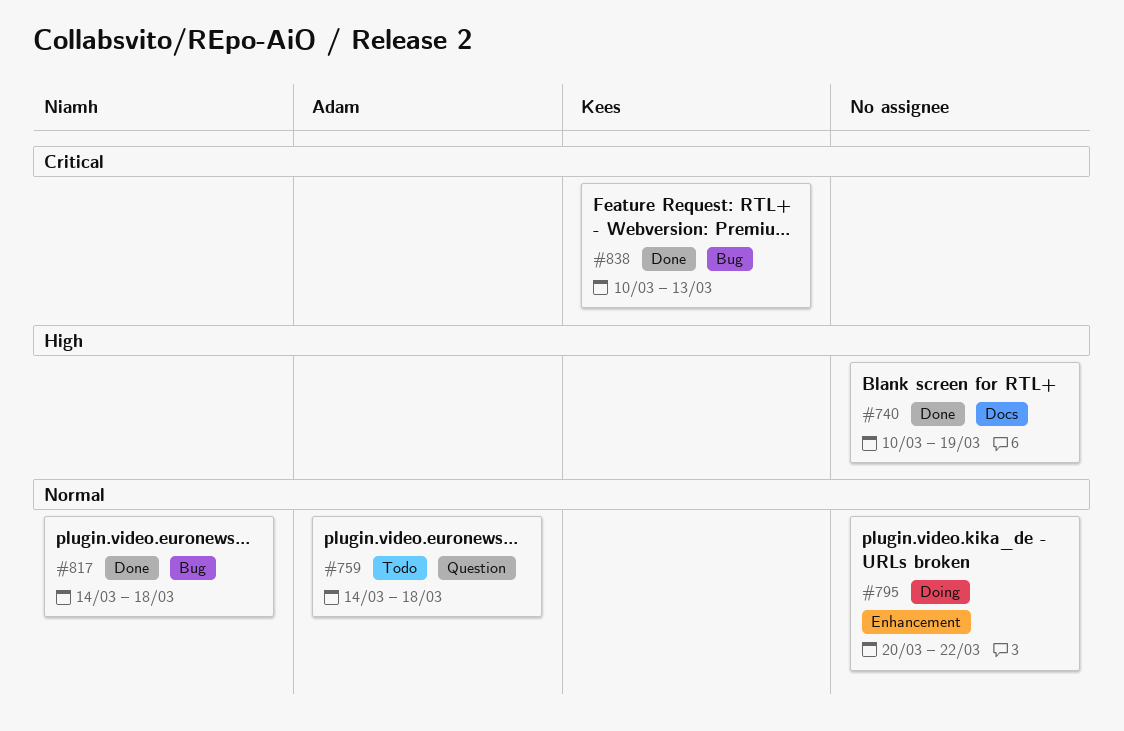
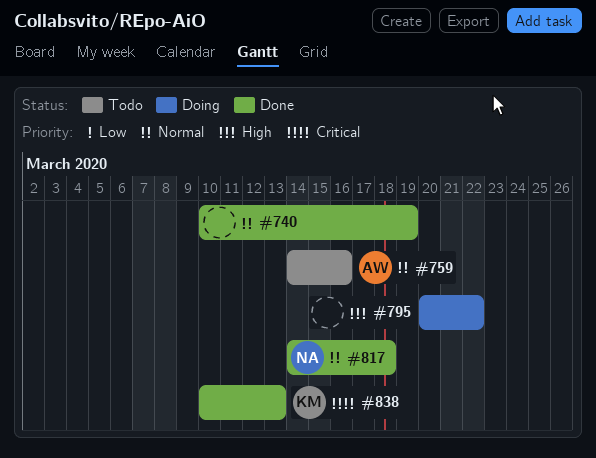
#740, priority: High -> Normal
#759, due: Mar 18 -> Mar 16
#795, priority: Normal -> High

